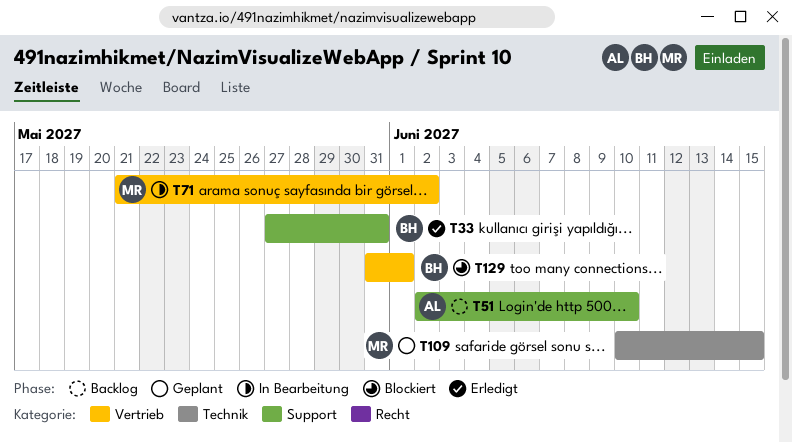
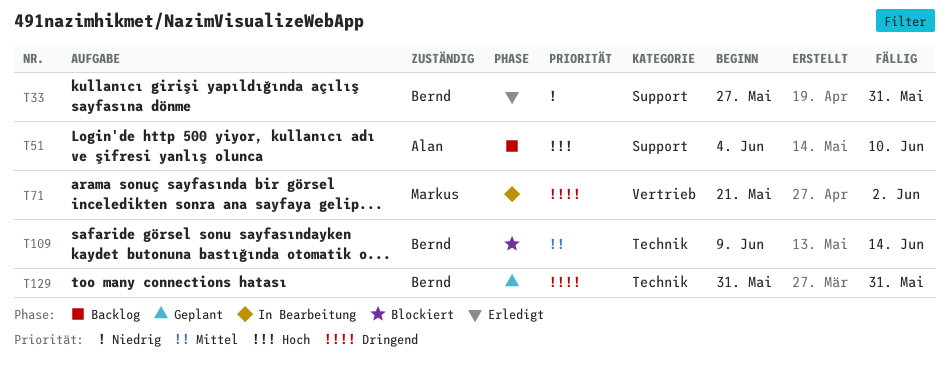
T51, start: Jun 2 -> Jun 4
T109, status: Geplant -> Blockiert
T109, owner: Markus -> Bernd
T109, start: Jun 10 -> Jun 9
T109, due: Jun 15 -> Jun 14
T129, status: Blockiert -> Geplant
T129, label: Vertrieb -> Technik
T129, due: Jun 1 -> May 31

